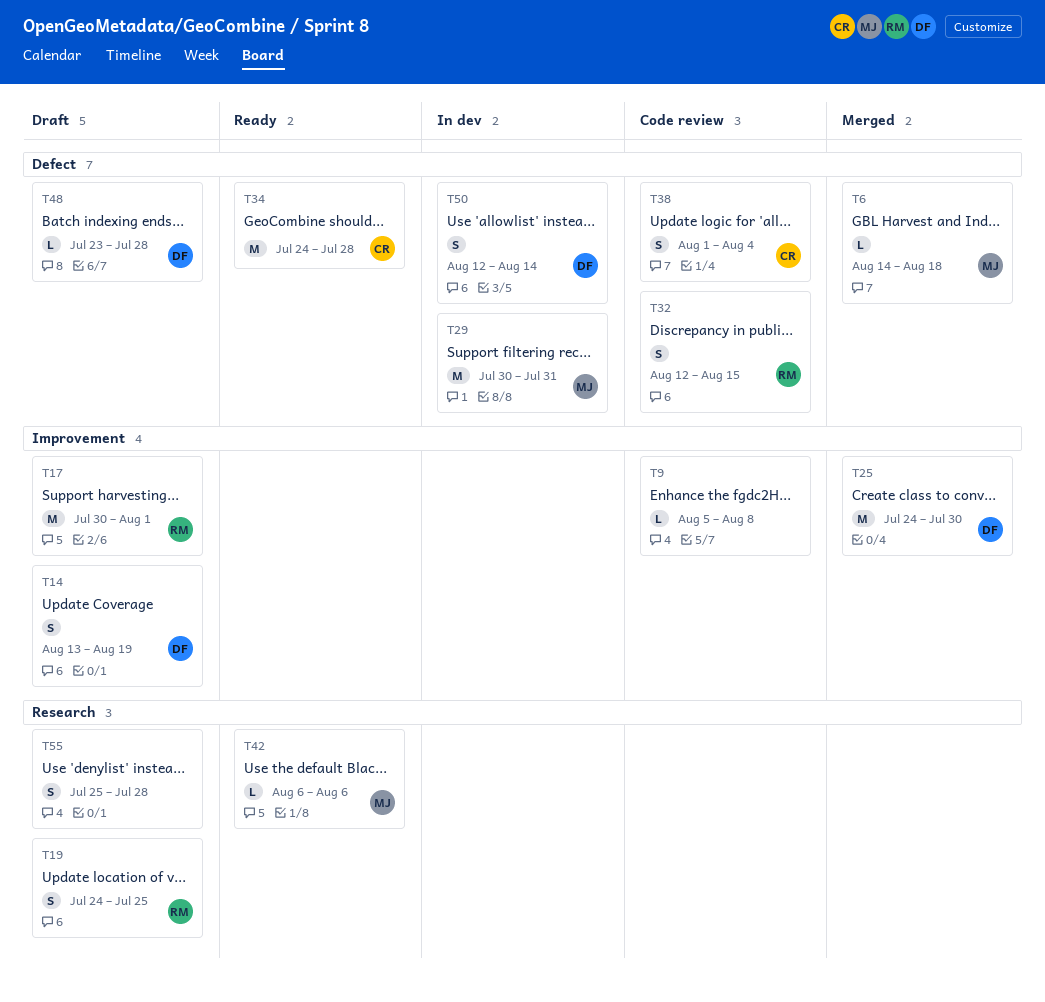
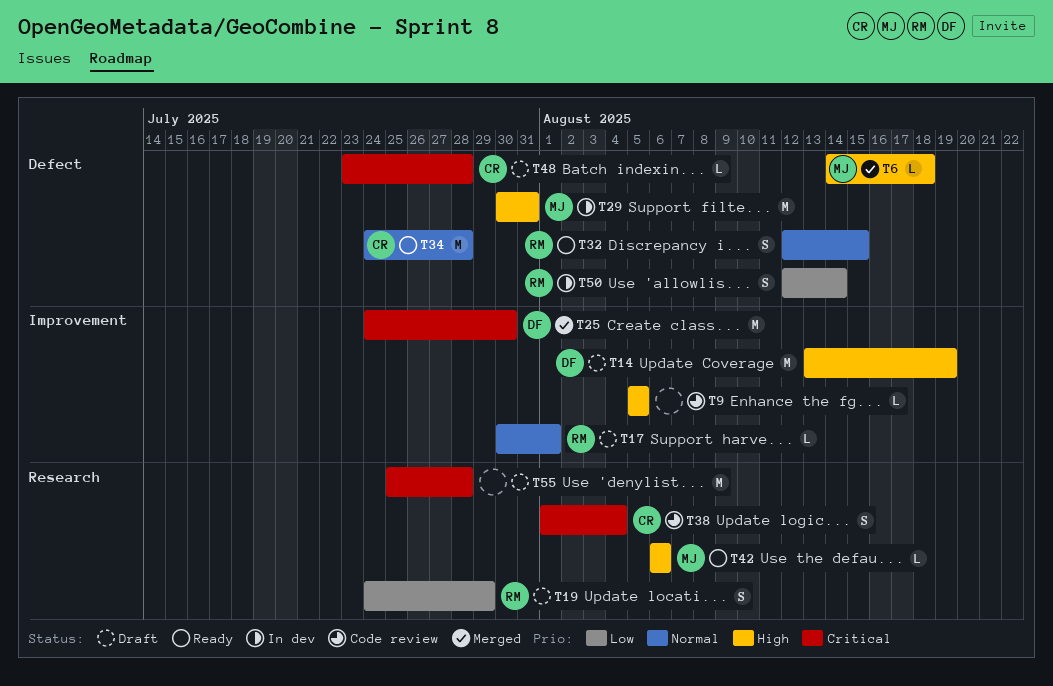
T9, due: Aug 8 -> Aug 5
T14, estimate: S -> M
T17, estimate: M -> L
T19, due: Jul 25 -> Jul 29
T32, status: Code review -> Ready
T38, label: Defect -> Research
T48, owner: DF -> CR
T50, owner: DF -> RM
T55, estimate: S -> M

